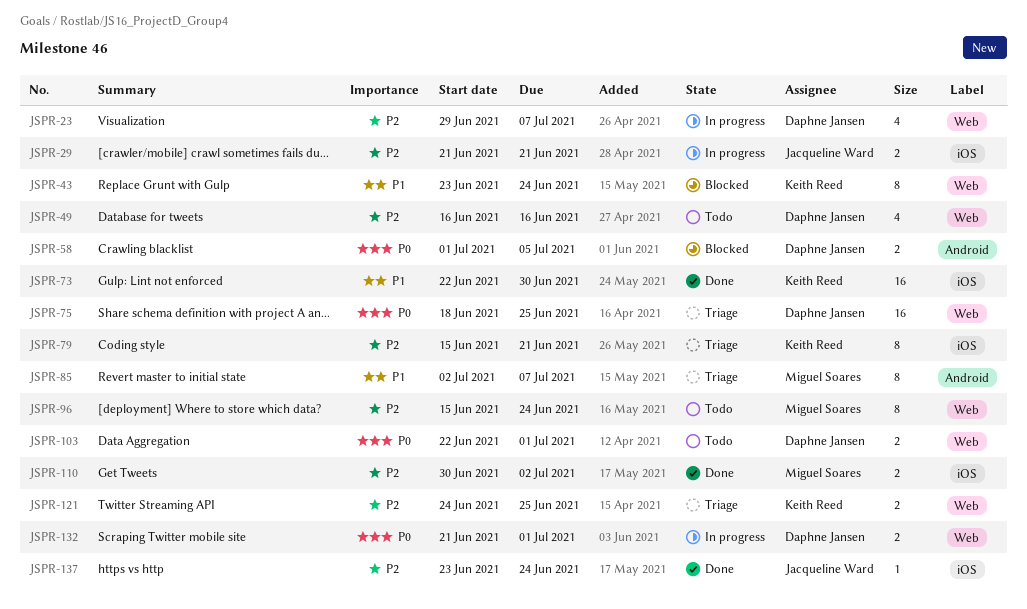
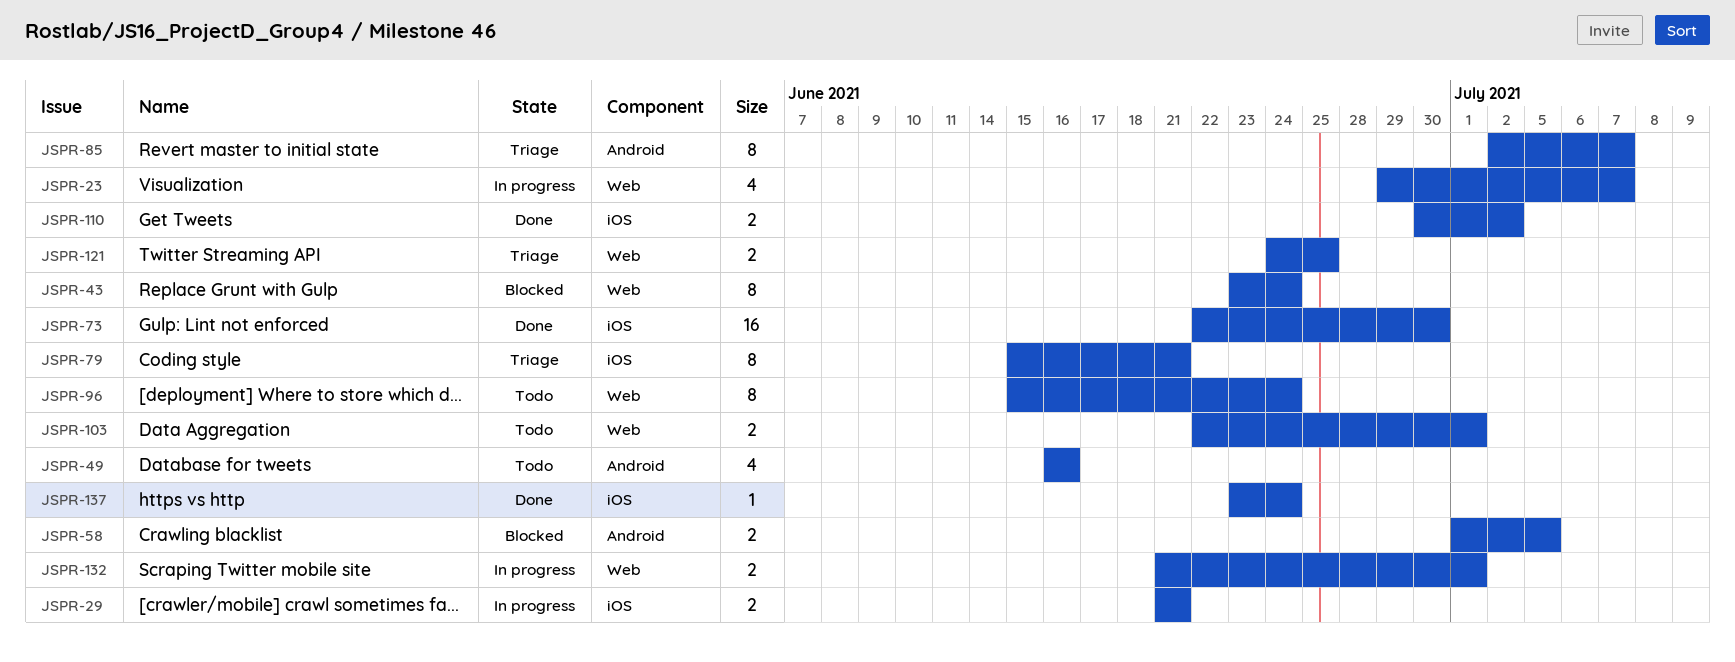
JSPR-49, label: Web -> Android
JSPR-75: present -> none

